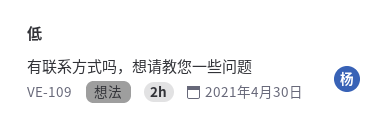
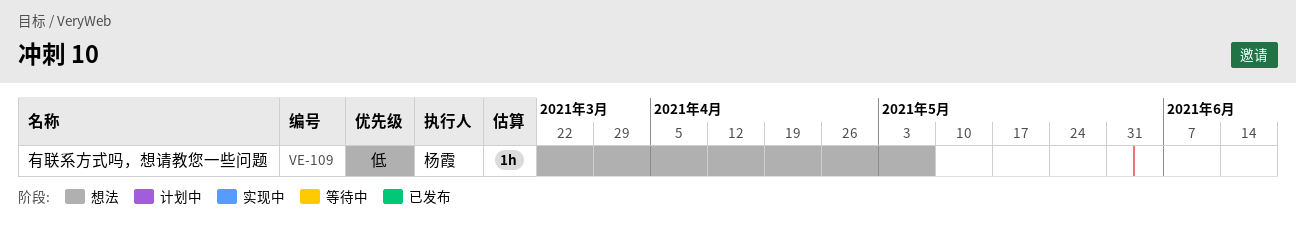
VE-109, estimate: 2h -> 1h
VE-109, due: Apr 30 -> May 7

